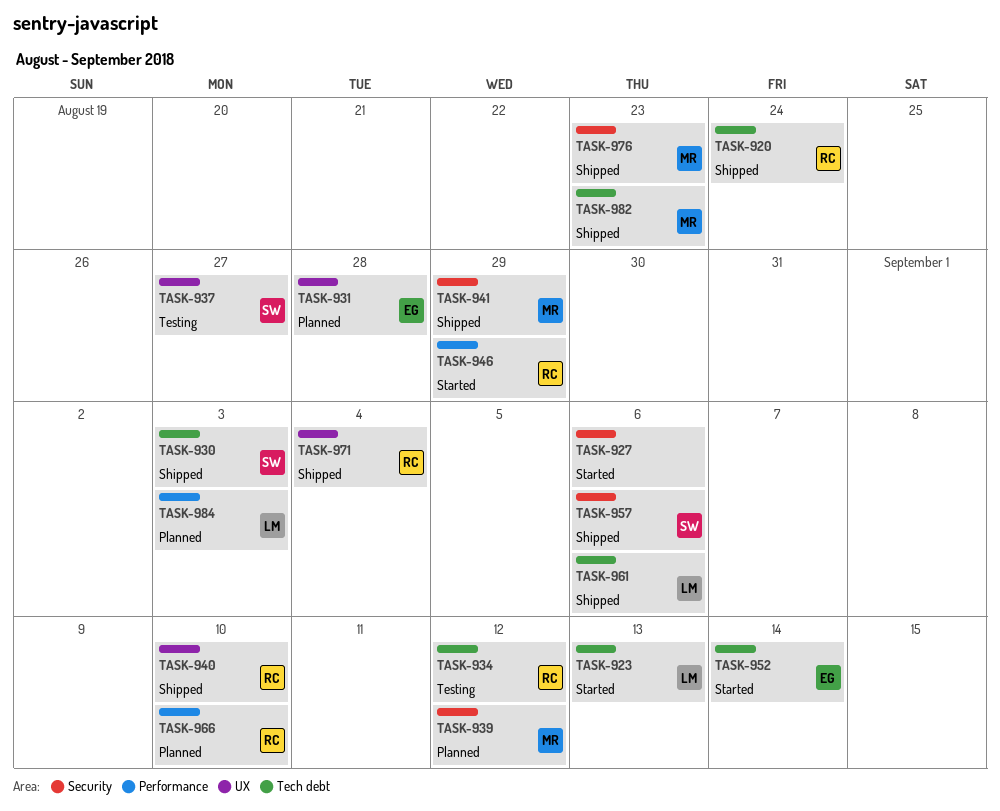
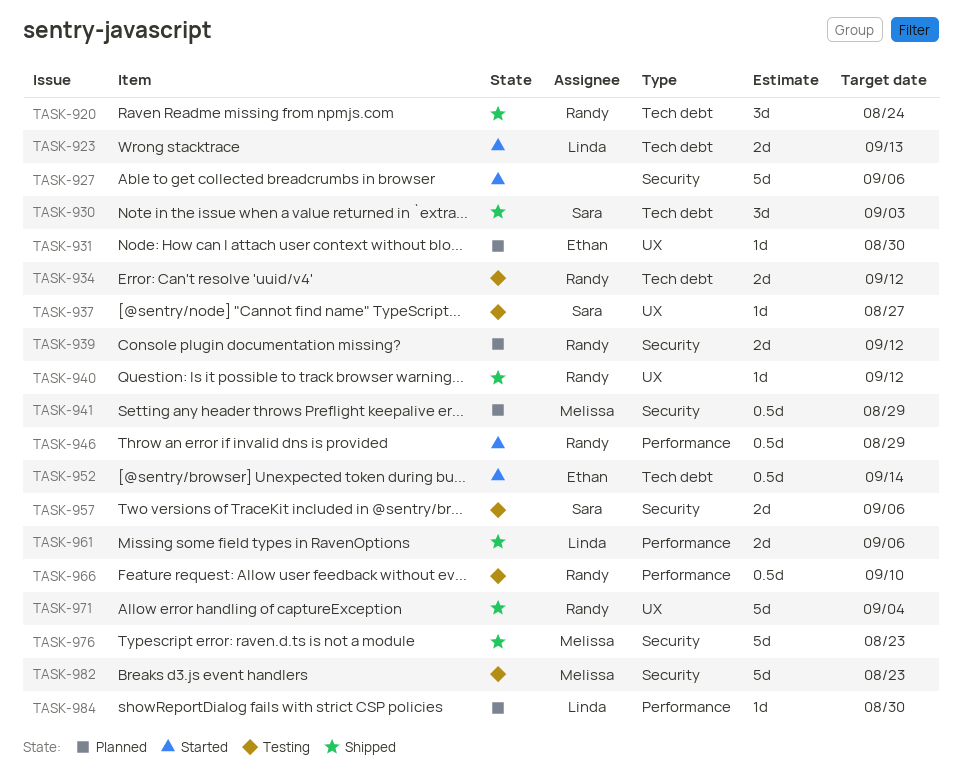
TASK-931, due: Aug 28 -> Aug 30
TASK-939, owner: Melissa -> Randy
TASK-940, due: Sep 10 -> Sep 12
TASK-941, status: Shipped -> Planned
TASK-957, status: Shipped -> Testing
TASK-961, label: Tech debt -> Performance
TASK-966, status: Planned -> Testing
TASK-982, status: Shipped -> Testing
TASK-982, label: Tech debt -> Security
TASK-984, due: Sep 3 -> Aug 30

